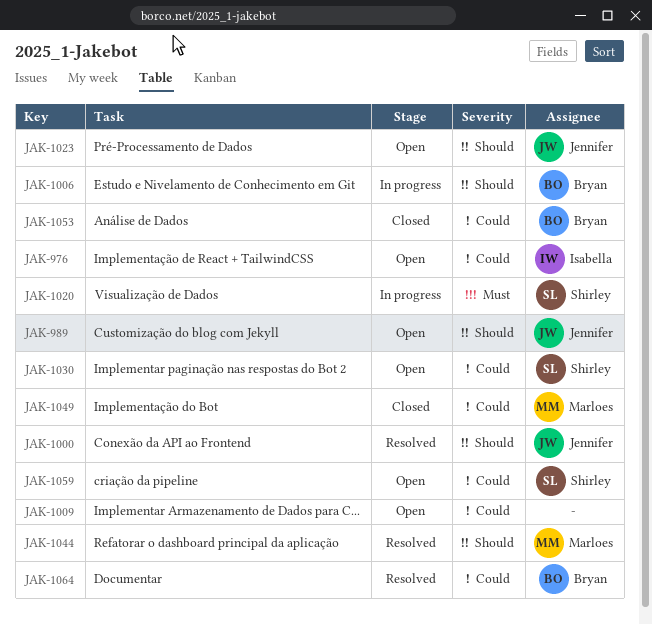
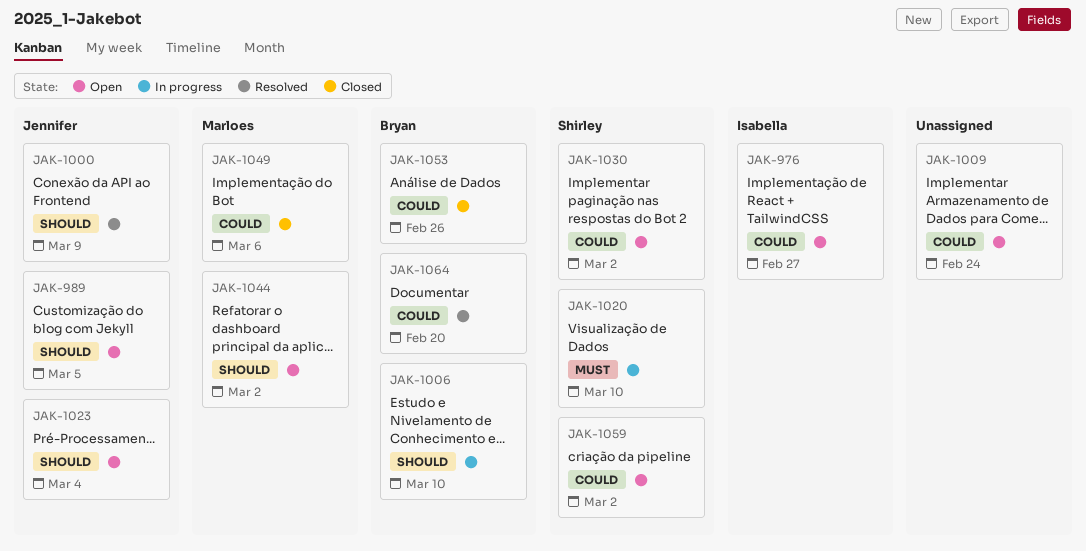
JAK-1044, status: Resolved -> Open

